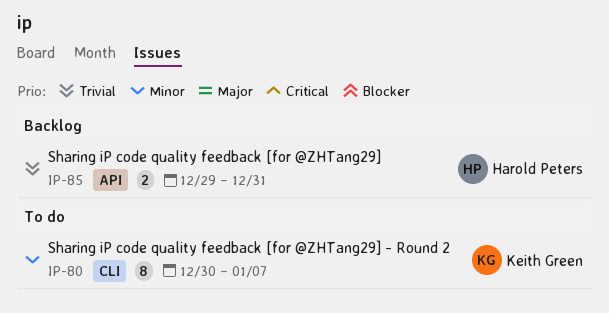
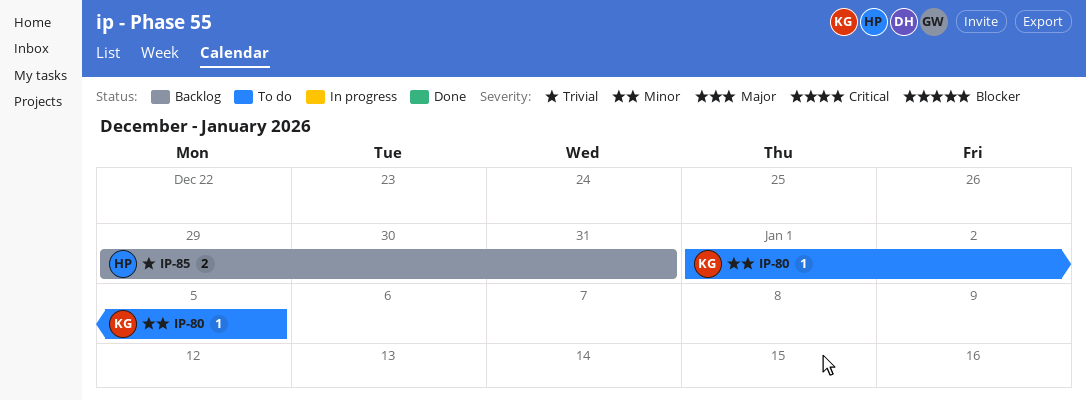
IP-80, estimate: 8 -> 1
IP-80, start: Dec 30 -> Jan 1
IP-80, due: Jan 7 -> Jan 5

